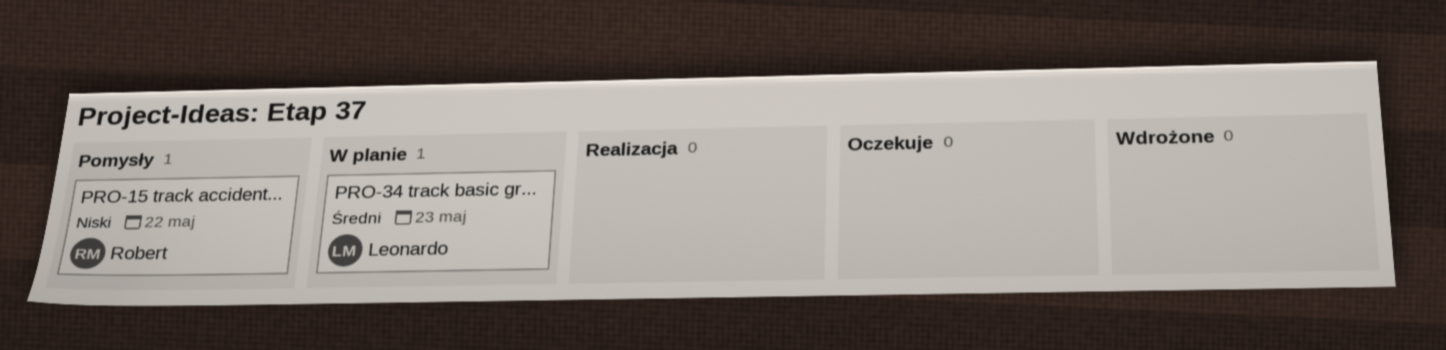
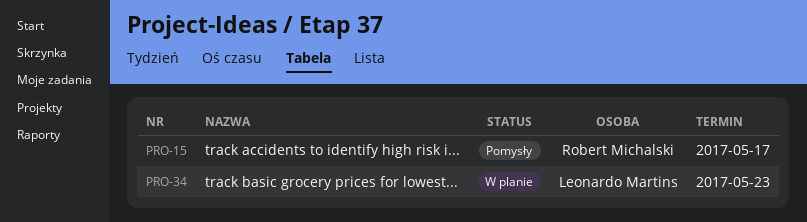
PRO-15, due: May 22 -> May 17

